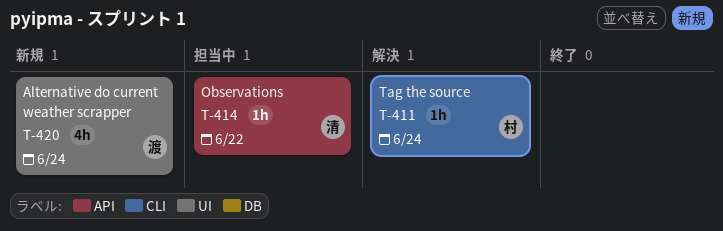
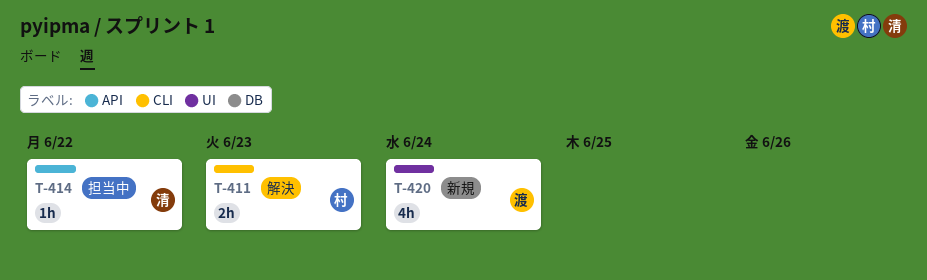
T-411, estimate: 1h -> 2h
T-411, due: Jun 24 -> Jun 23

